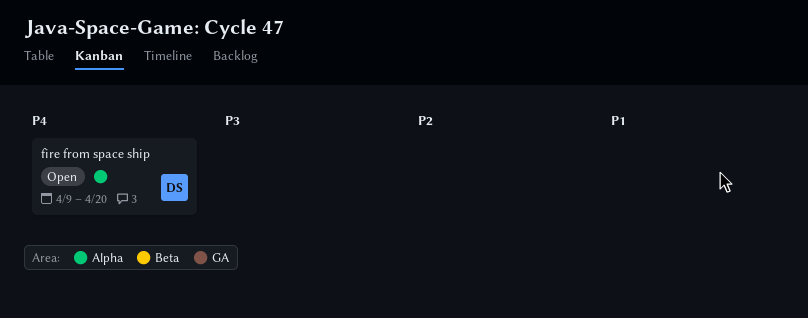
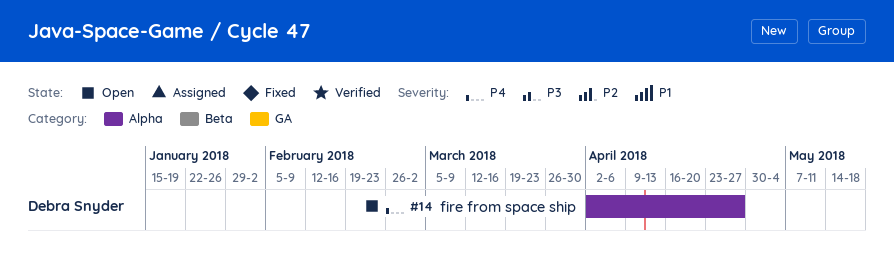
fire from space ship, start: Apr 9 -> Apr 2
fire from space ship, due: Apr 20 -> Apr 27

